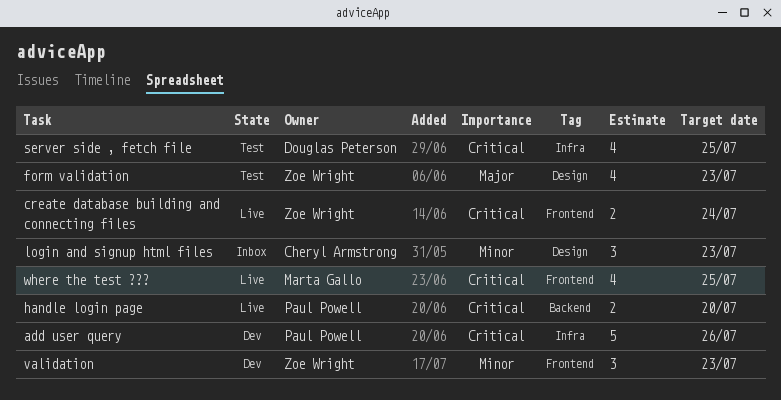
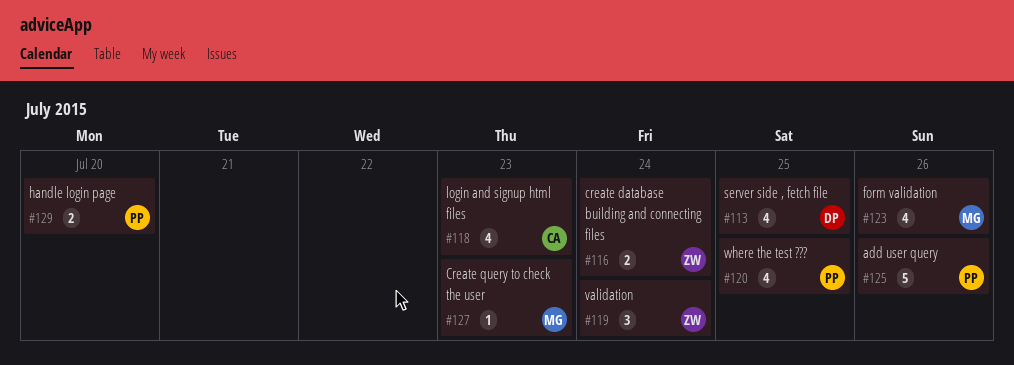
Create query to check the user: none -> present
form validation, owner: Zoe Wright -> Marta Gallo
form validation, due: Jul 23 -> Jul 26
login and signup html files, estimate: 3 -> 4
validation, due: Jul 23 -> Jul 24
where the test ???, owner: Marta Gallo -> Paul Powell

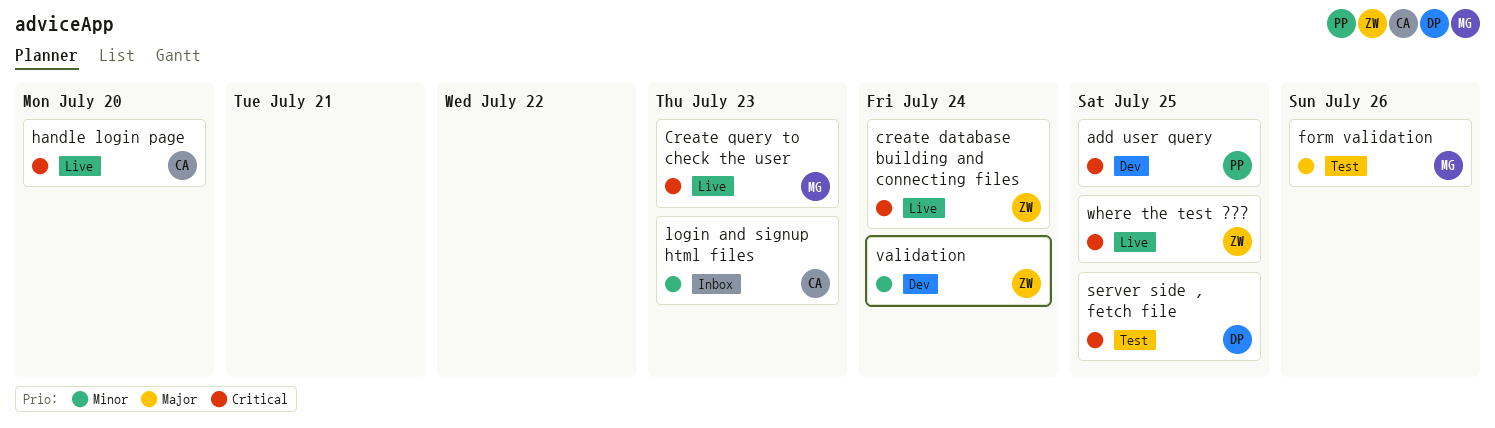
add user query, due: Jul 26 -> Jul 25
handle login page, owner: PP -> CA
where the test ???, owner: PP -> ZW

